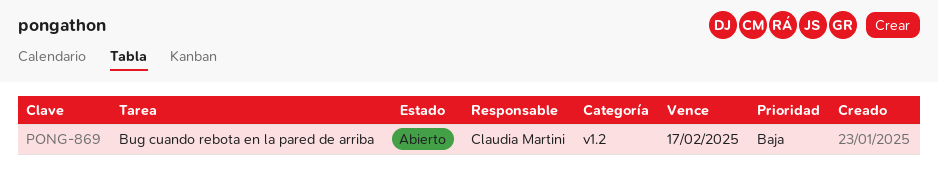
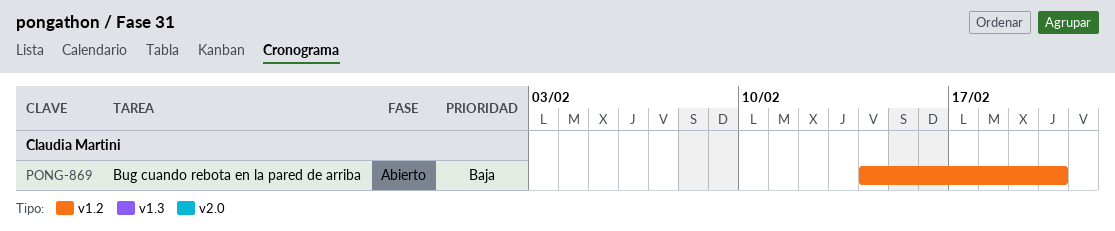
PONG-869, due: Feb 17 -> Feb 20

